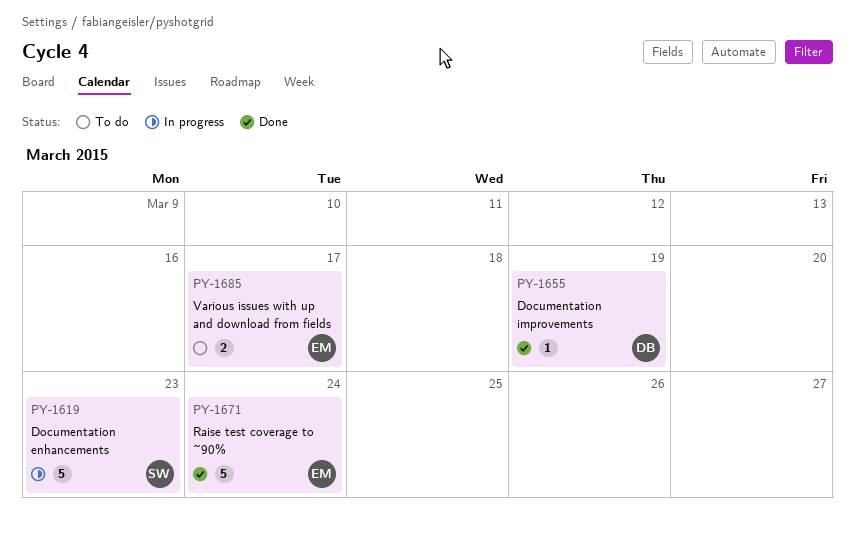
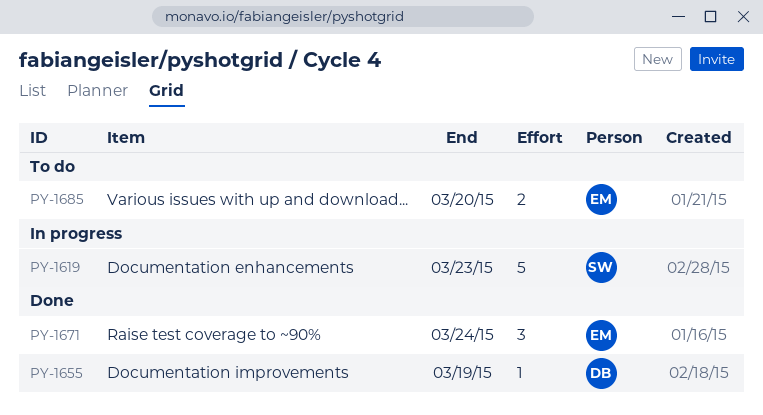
PY-1671, estimate: 5 -> 3
PY-1685, due: Mar 17 -> Mar 20

